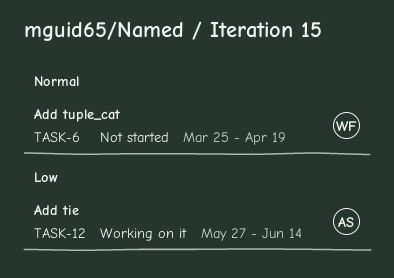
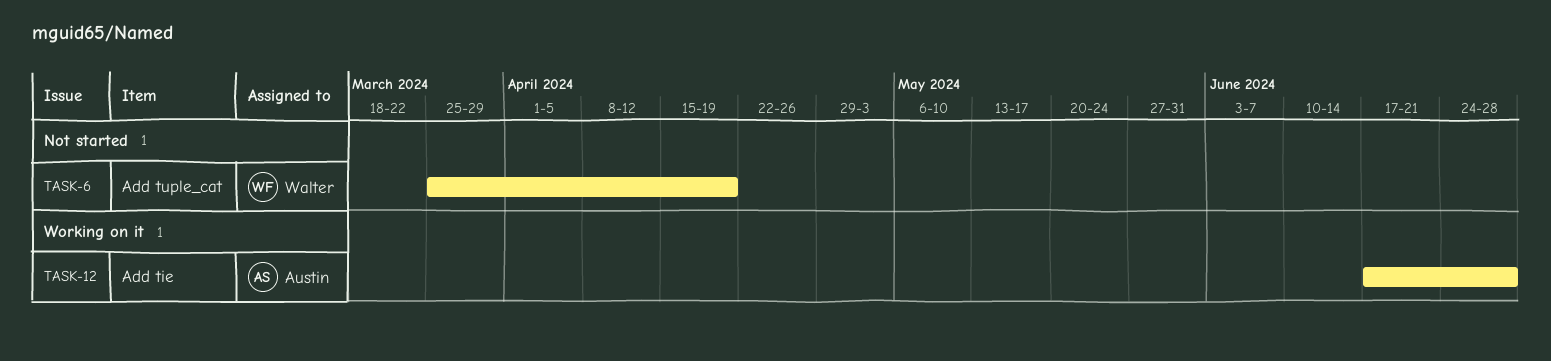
TASK-12, start: May 27 -> Jun 17
TASK-12, due: Jun 14 -> Jun 28

